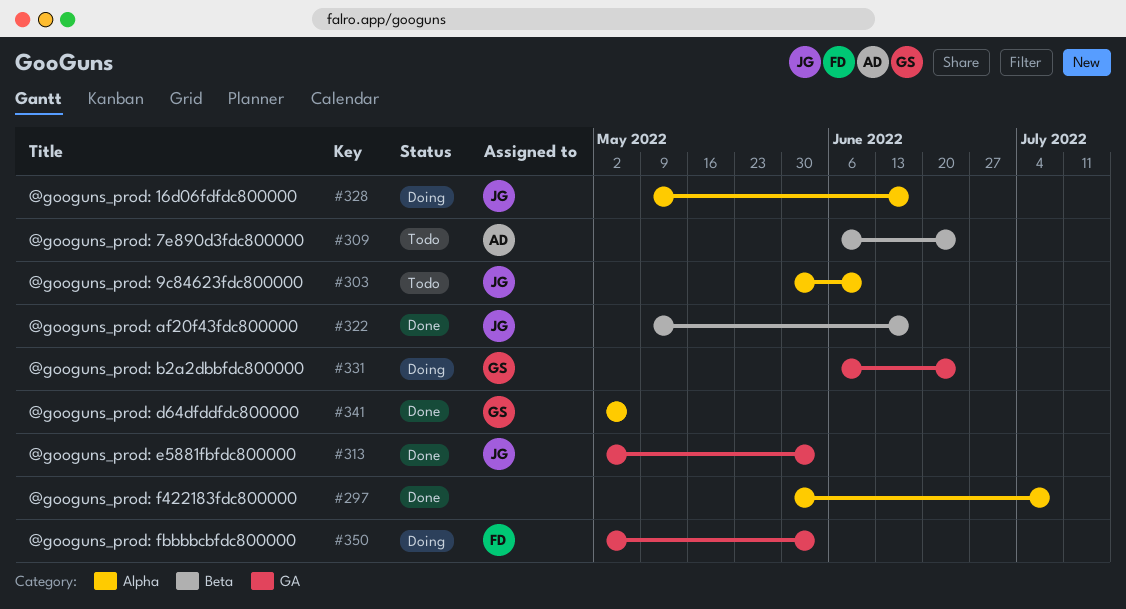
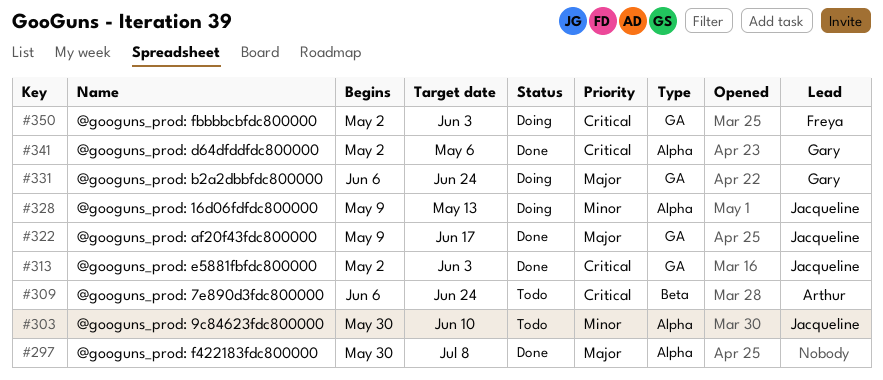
#322, label: Beta -> GA
#328, due: Jun 17 -> May 13

